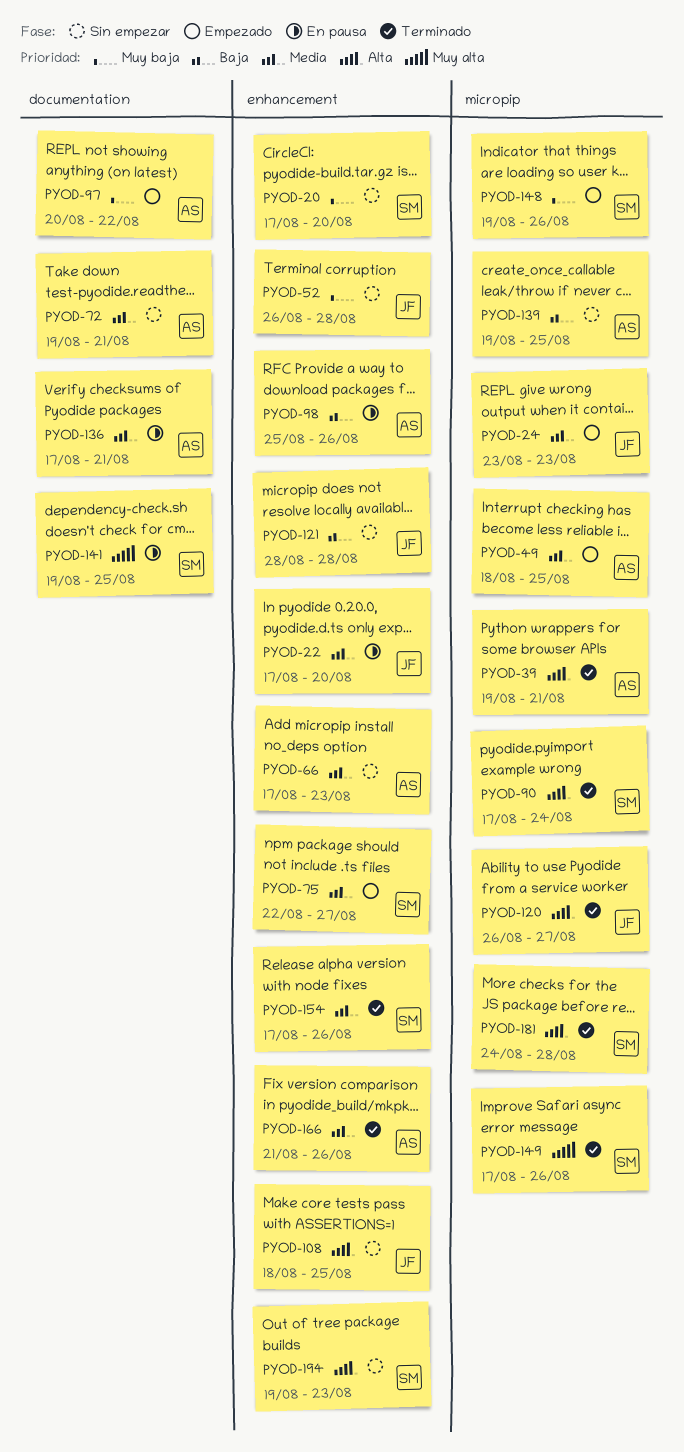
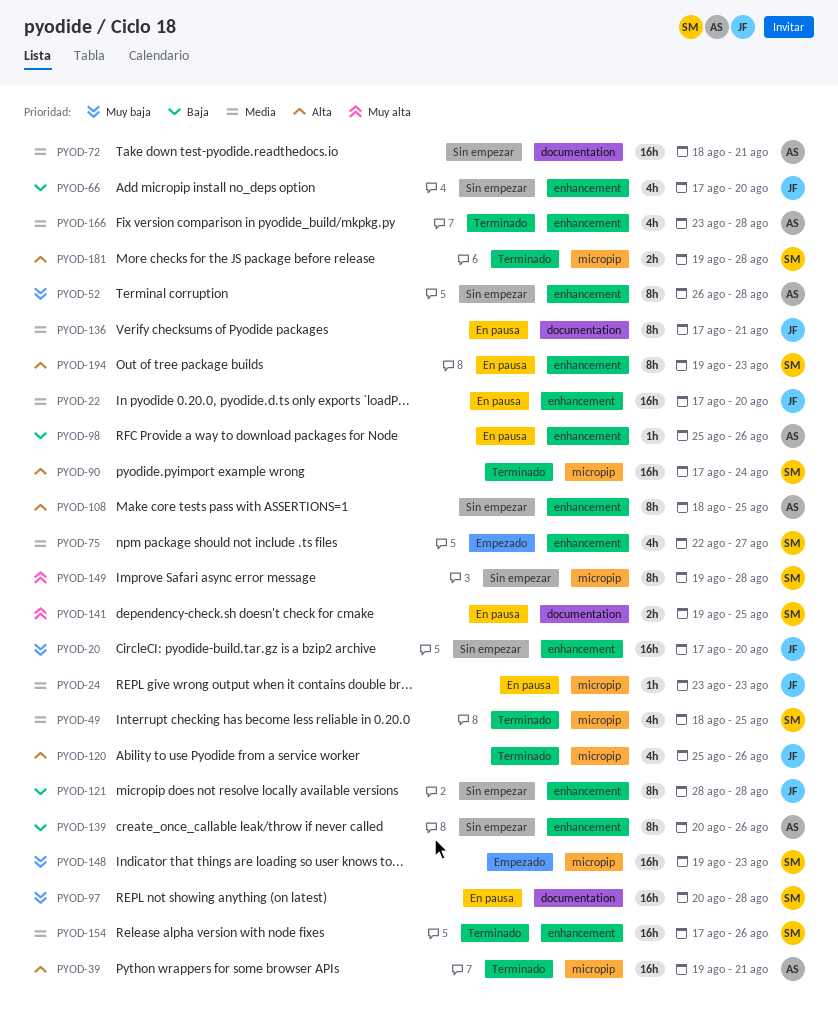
PYOD-20, owner: SM -> JF
PYOD-24, status: Empezado -> En pausa
PYOD-49, status: Empezado -> Terminado
PYOD-49, owner: AS -> SM
PYOD-52, owner: JF -> AS
PYOD-66, owner: AS -> JF
PYOD-66, priority: Media -> Baja
PYOD-66, due: Aug 23 -> Aug 20
PYOD-72, start: Aug 19 -> Aug 18
PYOD-97, status: Empezado -> En pausa
PYOD-97, owner: AS -> SM
PYOD-97, due: Aug 22 -> Aug 28
PYOD-108, owner: JF -> AS
PYOD-120, start: Aug 26 -> Aug 25
PYOD-120, due: Aug 27 -> Aug 26
PYOD-136, owner: AS -> JF
PYOD-139, label: micropip -> enhancement
PYOD-139, start: Aug 19 -> Aug 20
PYOD-139, due: Aug 25 -> Aug 26
PYOD-148, due: Aug 26 -> Aug 23
PYOD-149, status: Terminado -> Sin empezar
PYOD-149, start: Aug 17 -> Aug 19
PYOD-149, due: Aug 26 -> Aug 28
PYOD-166, start: Aug 21 -> Aug 23
PYOD-166, due: Aug 26 -> Aug 28
PYOD-181, start: Aug 24 -> Aug 19
PYOD-194, status: Sin empezar -> En pausa

